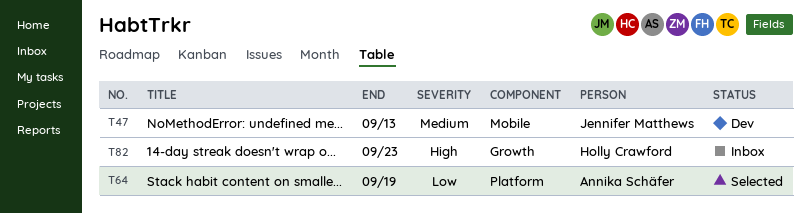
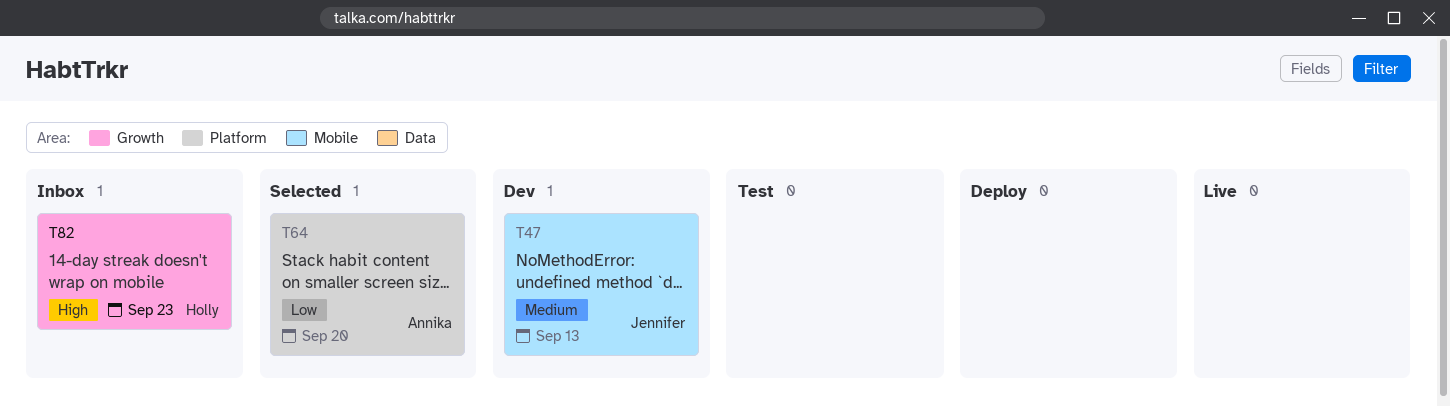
T64, due: Sep 19 -> Sep 20

